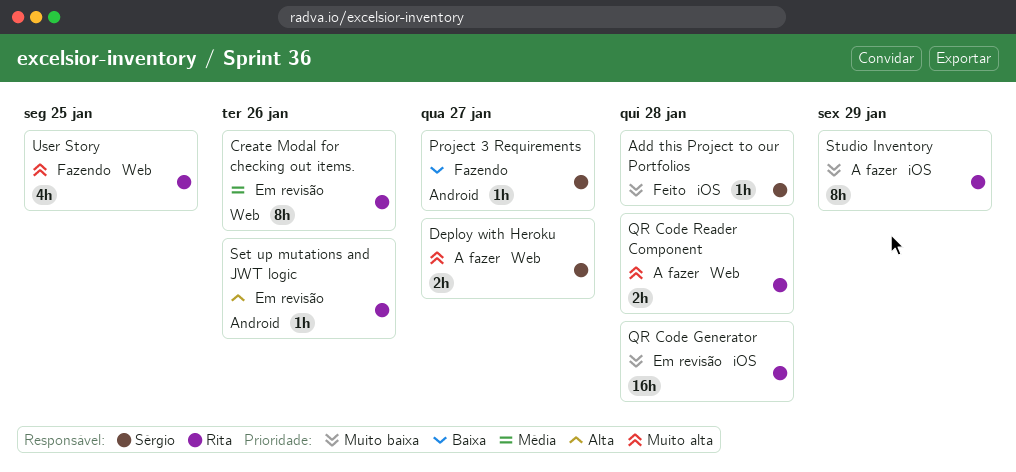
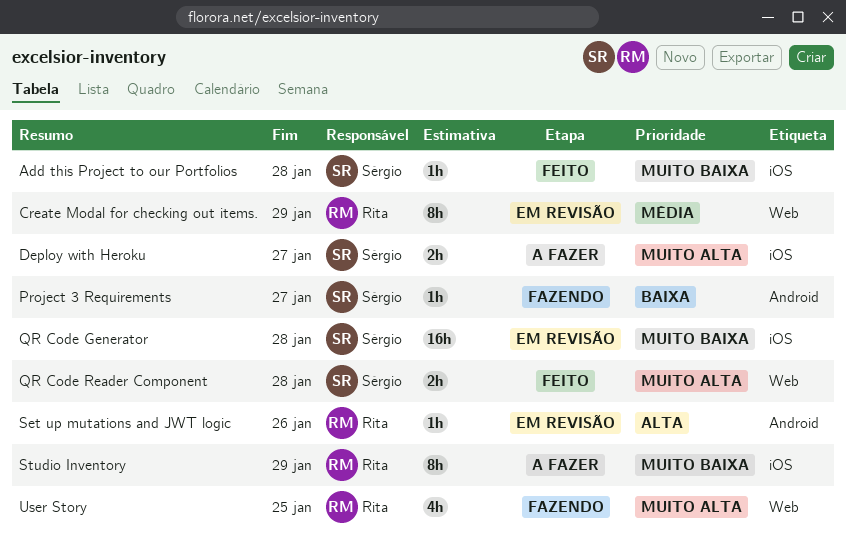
Create Modal for checking out items., due: Jan 26 -> Jan 29
Deploy with Heroku, label: Web -> iOS
QR Code Generator, owner: Rita -> Sérgio
QR Code Reader Component, status: A fazer -> Feito
QR Code Reader Component, owner: Rita -> Sérgio

